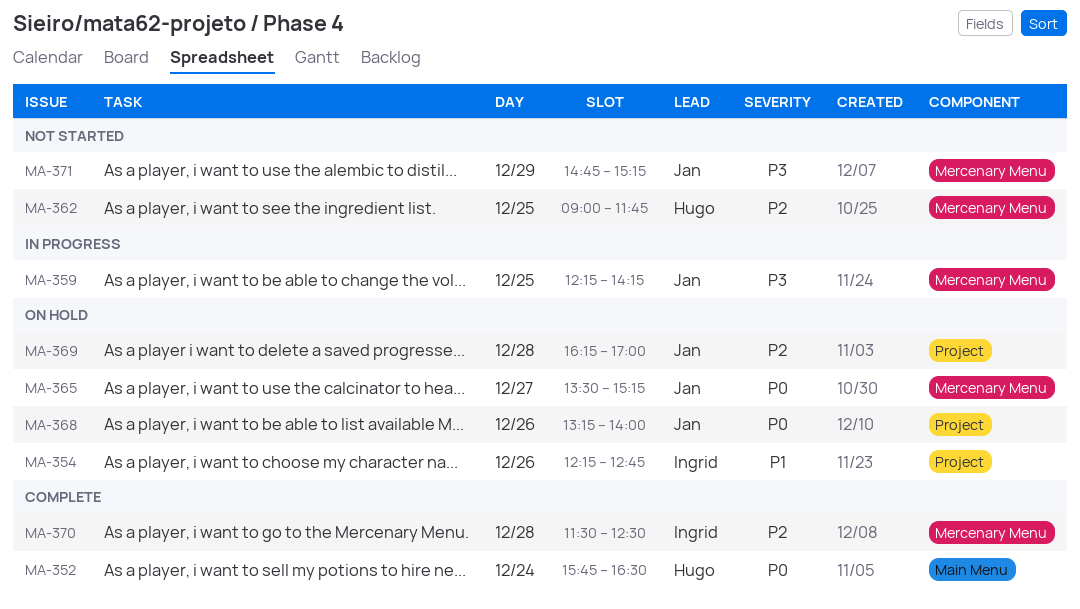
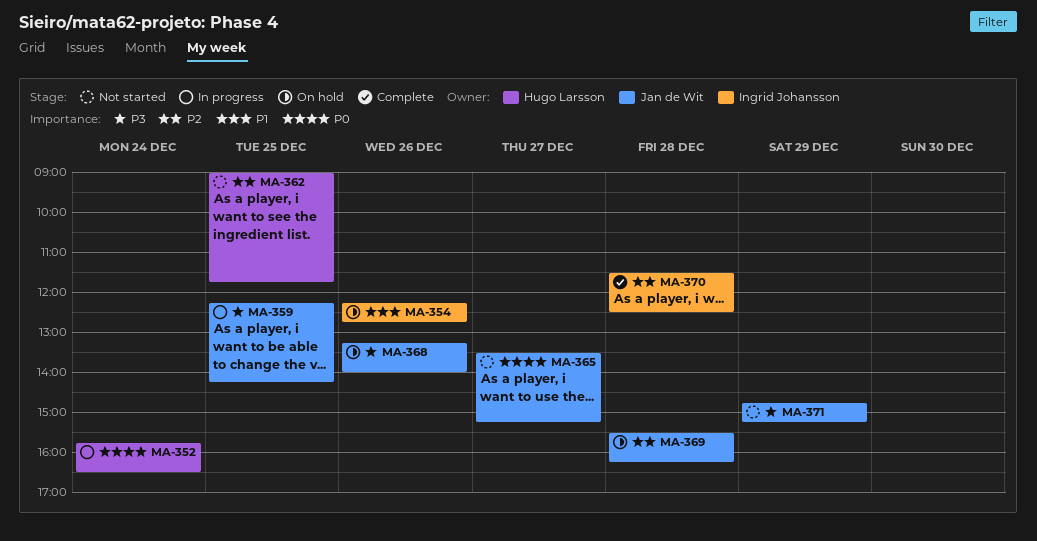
MA-352, status: Complete -> In progress
MA-365, status: On hold -> Not started
MA-368, priority: P0 -> P3
MA-369, begins: 16:15 -> 15:30
MA-369, ends: 17:00 -> 16:15

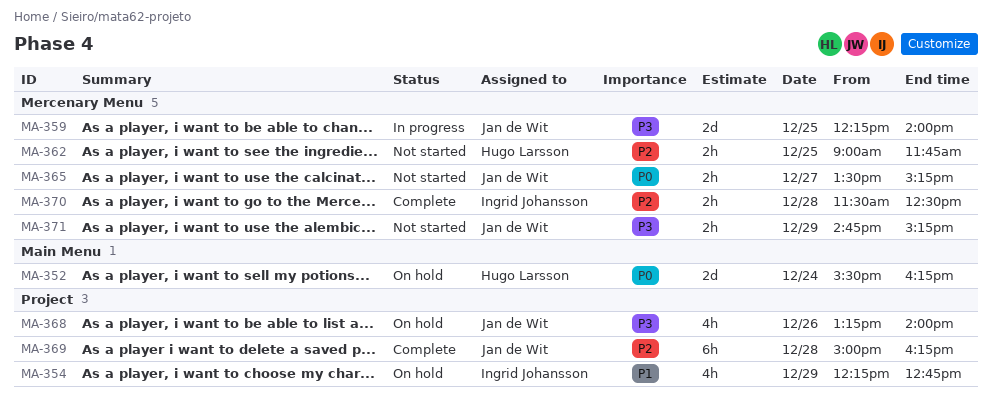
MA-352, status: In progress -> On hold
MA-352, begins: 15:45 -> 15:30
MA-352, ends: 16:30 -> 16:15
MA-354, day: Dec 26 -> Dec 29
MA-359, ends: 14:15 -> 14:00
MA-369, status: On hold -> Complete
MA-369, begins: 15:30 -> 15:00

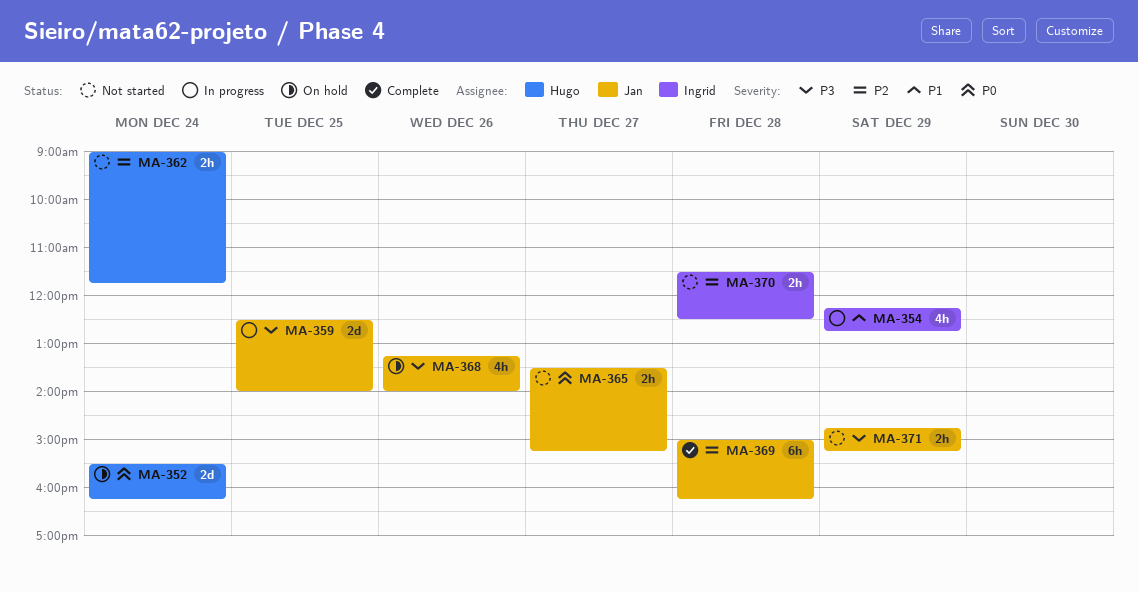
MA-354, status: On hold -> In progress
MA-359, begins: 12:15 -> 12:30
MA-362, day: Dec 25 -> Dec 24
MA-370, status: Complete -> Not started

